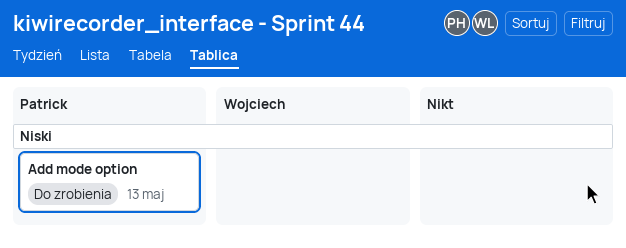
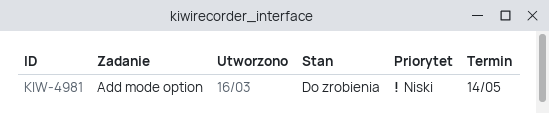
Add mode option, due: May 13 -> May 14

